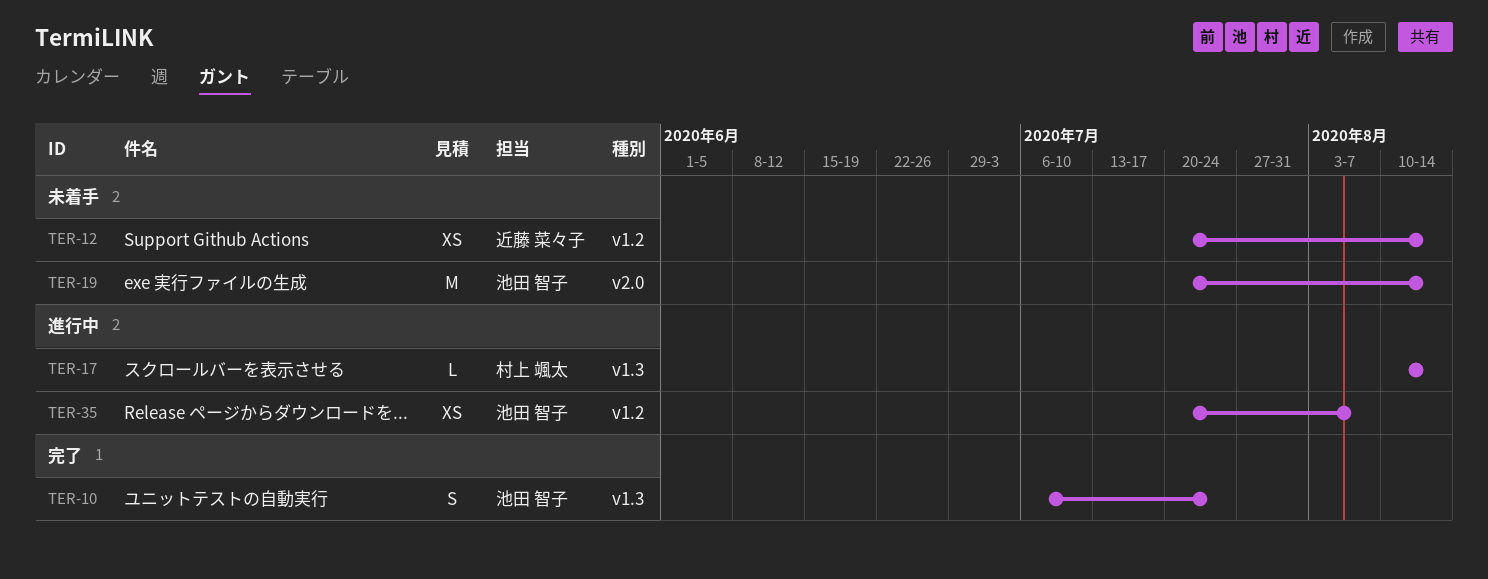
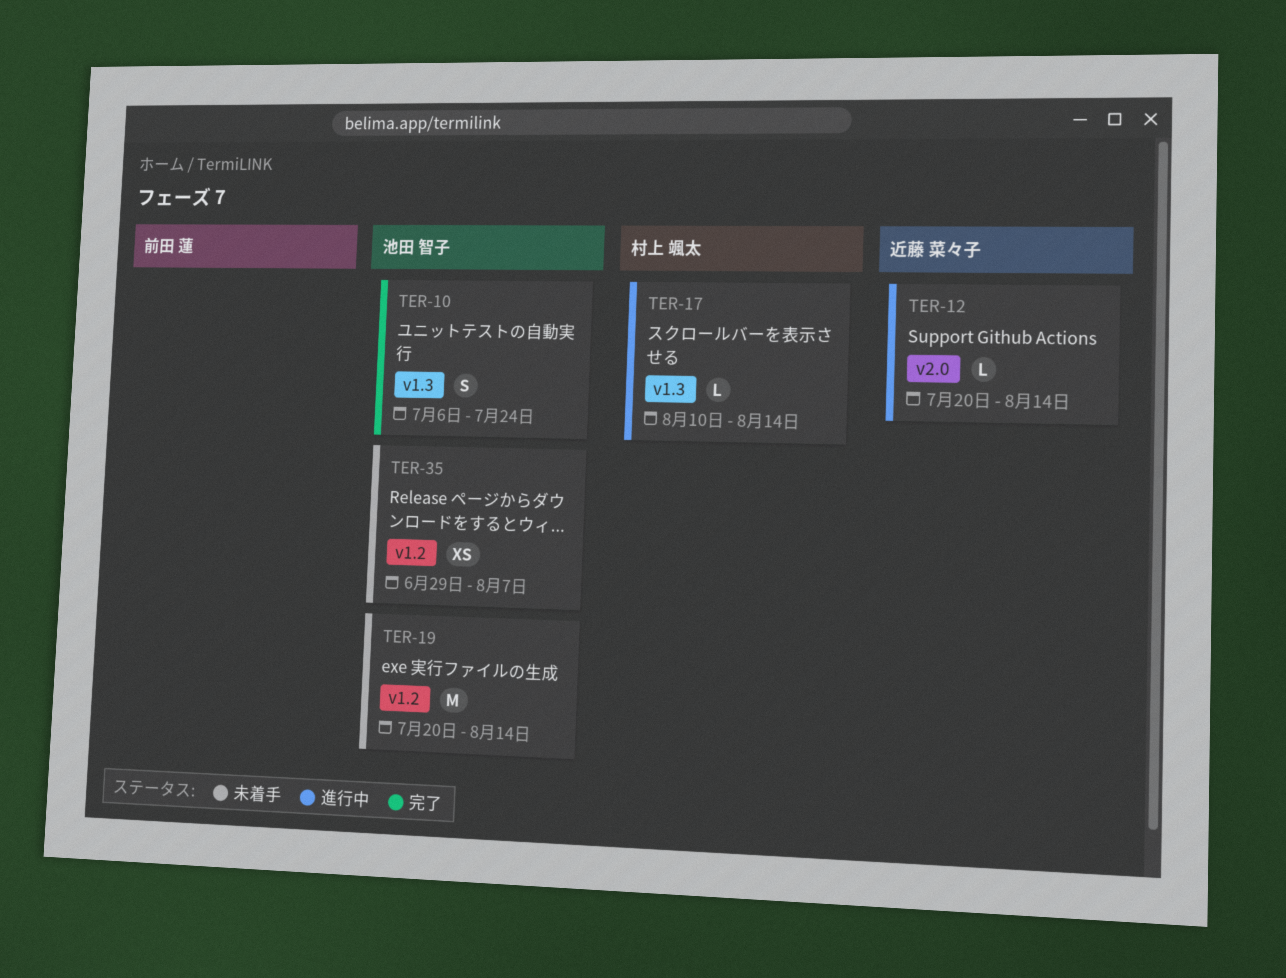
TER-12, status: 未着手 -> 進行中
TER-12, label: v1.2 -> v2.0
TER-12, estimate: XS -> L
TER-19, label: v2.0 -> v1.2
TER-35, status: 進行中 -> 未着手
TER-35, start: Jul 20 -> Jun 29

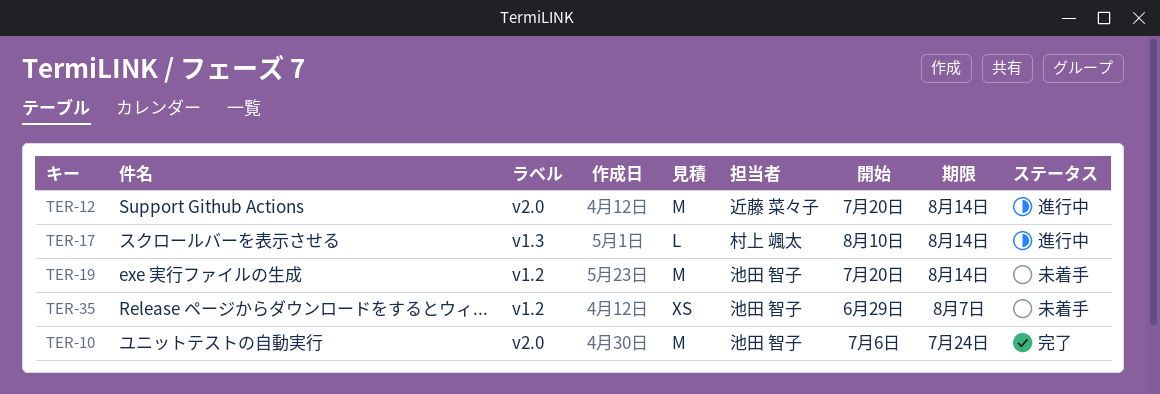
TER-10, label: v1.3 -> v2.0
TER-10, estimate: S -> M
TER-12, estimate: L -> M

